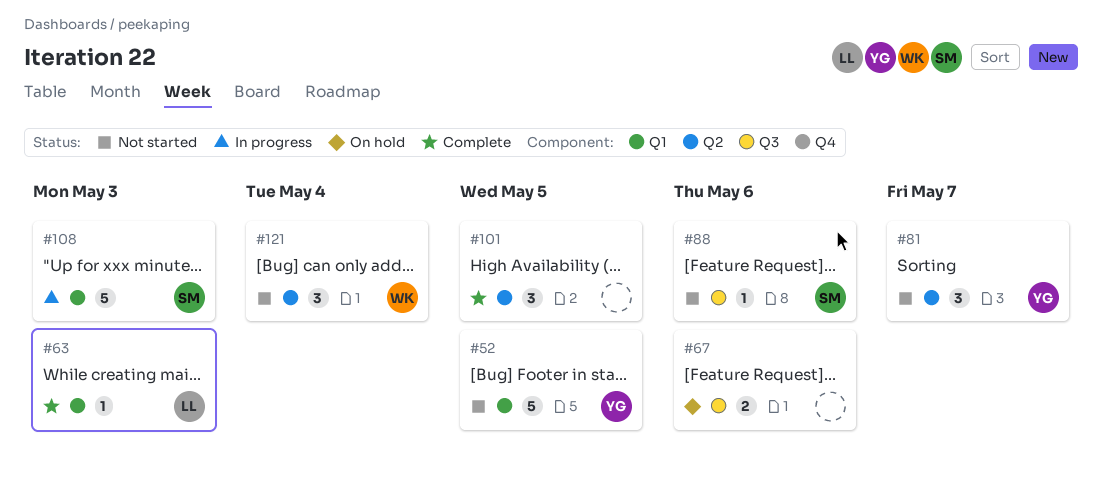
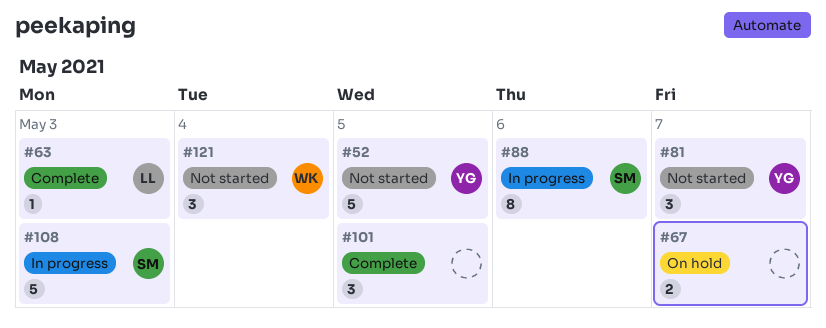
#67, due: May 6 -> May 7
#88, status: Not started -> In progress
#88, estimate: 1 -> 8

